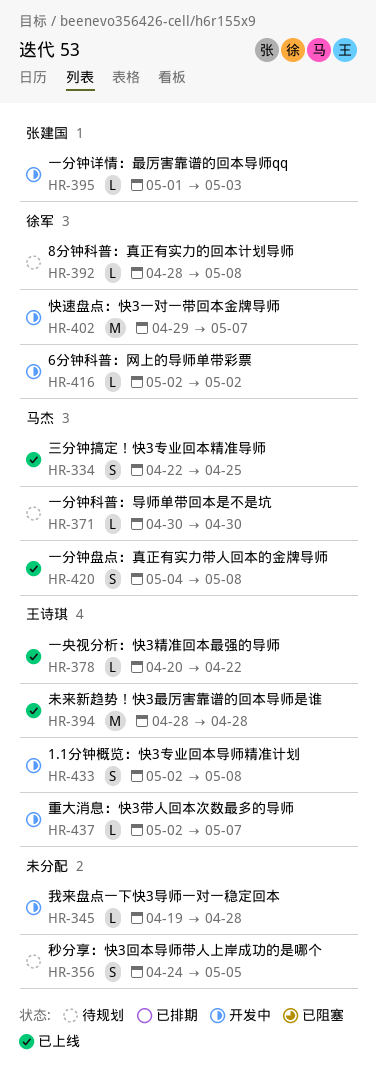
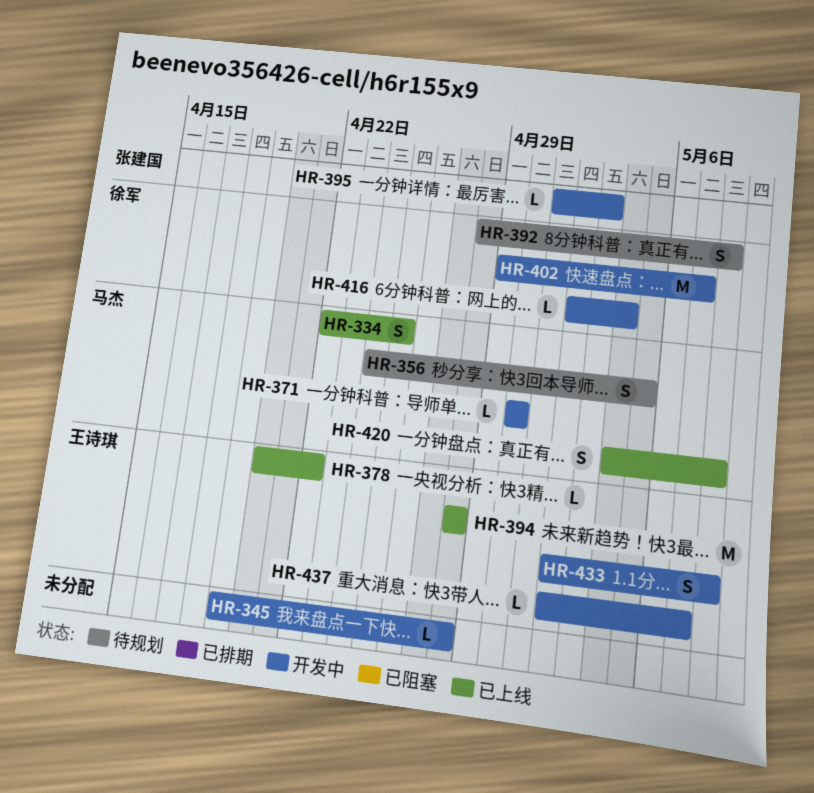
HR-356, owner: none -> 马杰
HR-371, status: 待规划 -> 开发中
HR-392, estimate: L -> S
HR-416, due: May 2 -> May 4

